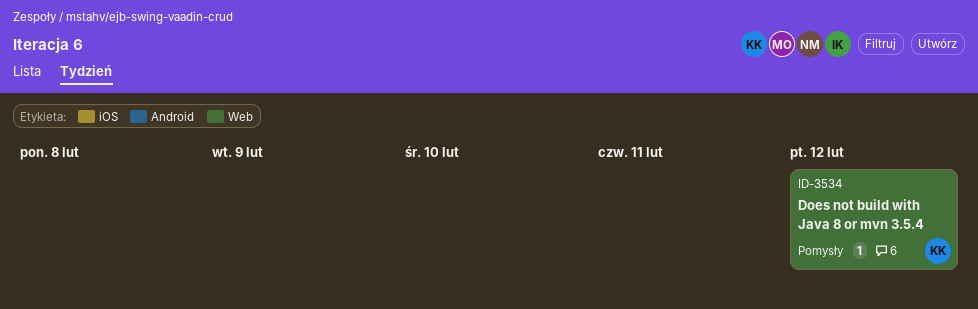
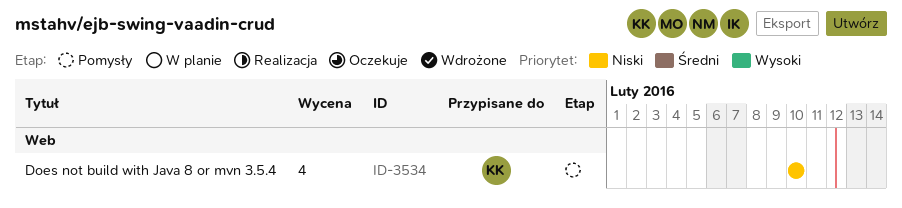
ID-3534, estimate: 1 -> 4
ID-3534, due: Feb 12 -> Feb 10

